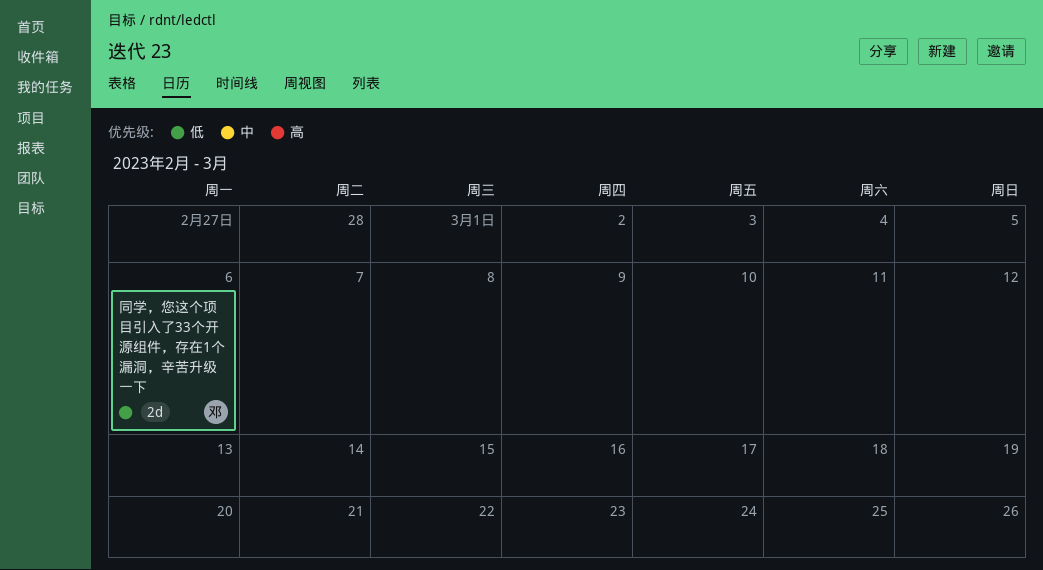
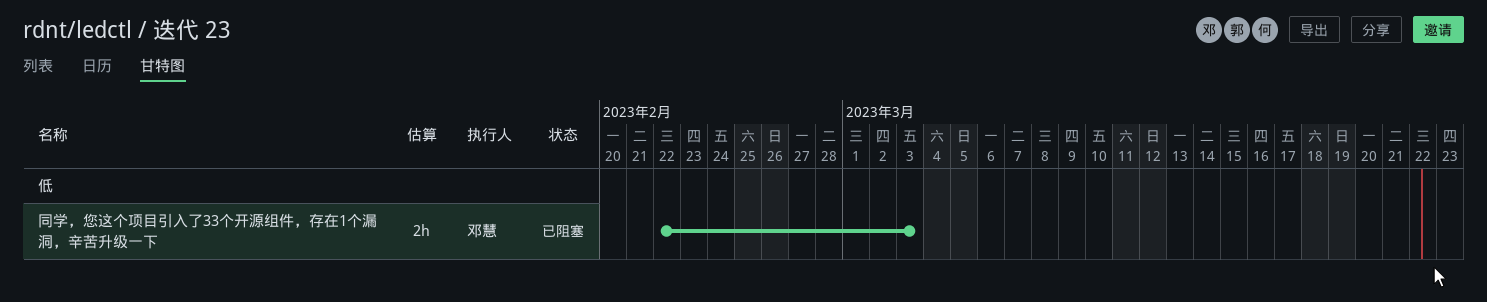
同学，您这个项目引入了33个开源组件，存在1个漏洞，辛苦升级一下, estimate: 2d -> 2h
同学，您这个项目引入了33个开源组件，存在1个漏洞，辛苦升级一下, due: Mar 6 -> Mar 3

